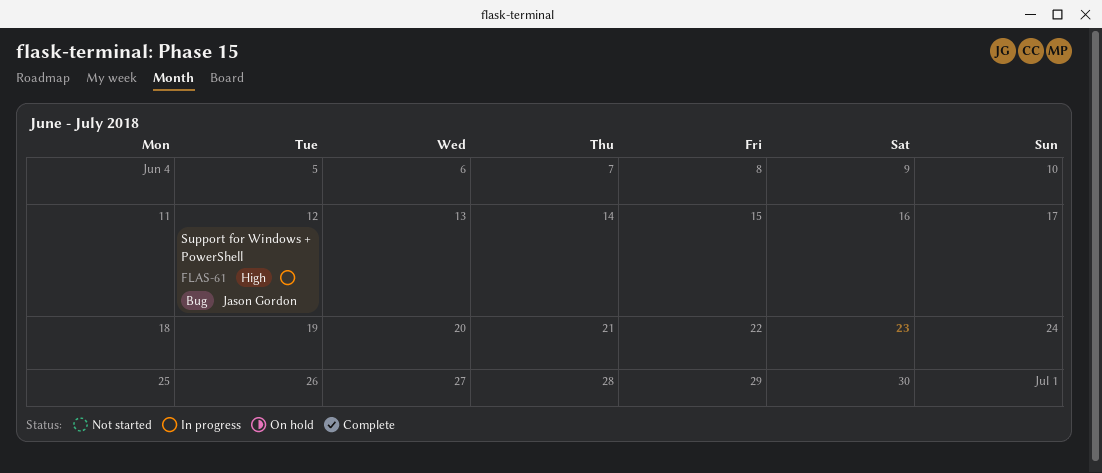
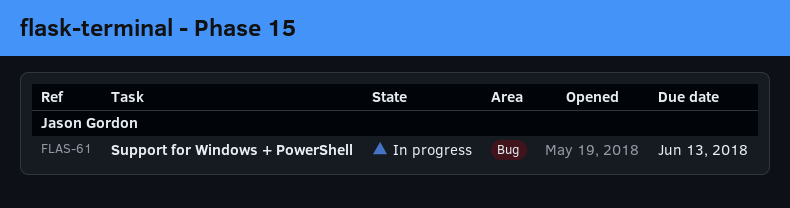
FLAS-61, due: Jun 12 -> Jun 13

